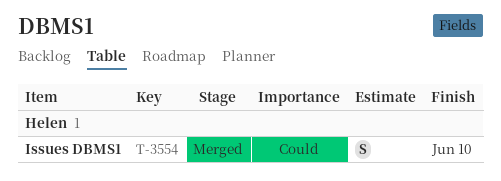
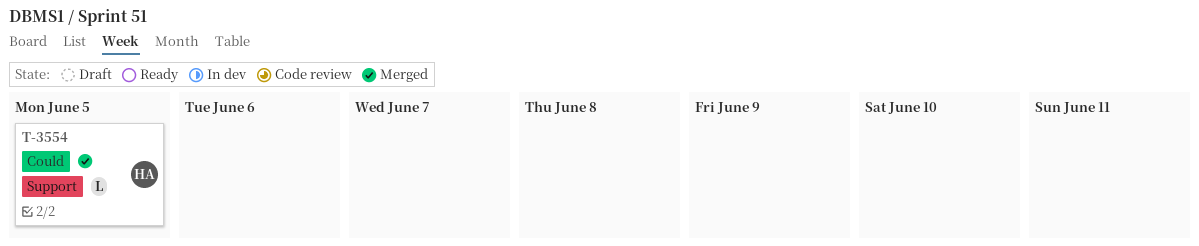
T-3554, estimate: S -> L
T-3554, due: Jun 10 -> Jun 5

